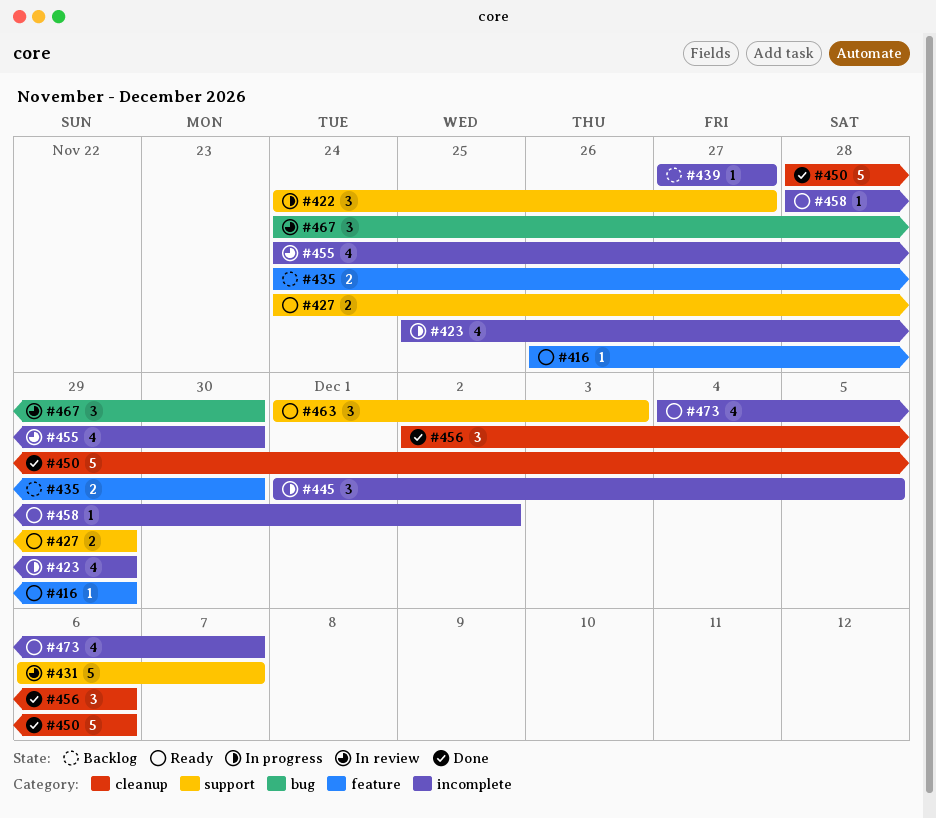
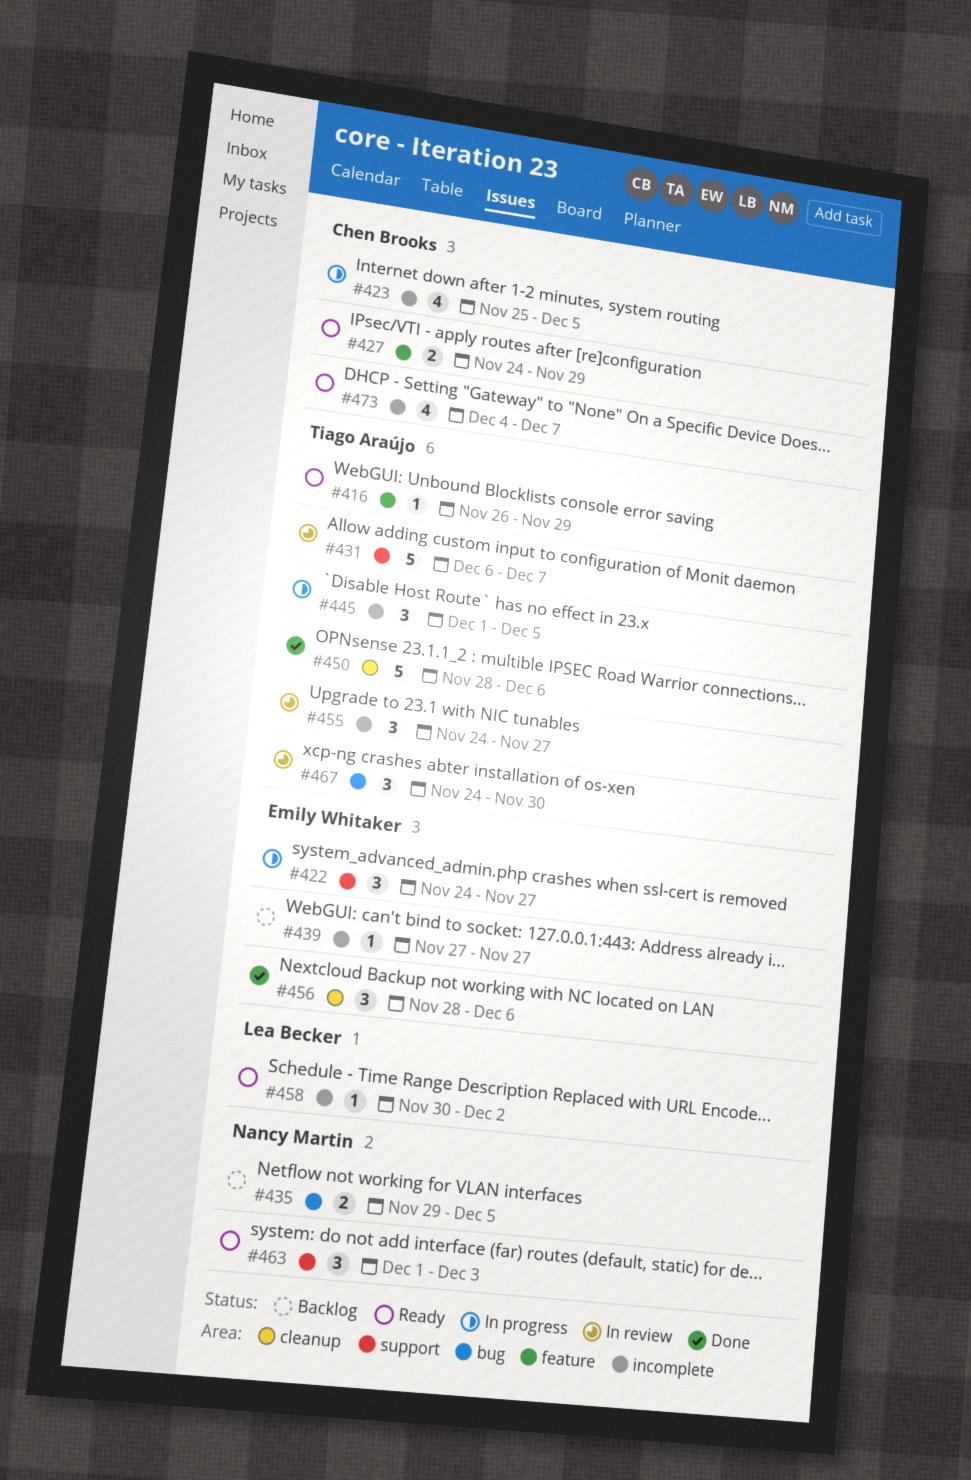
#423, due: Nov 29 -> Dec 5
#427, label: support -> feature
#435, label: feature -> bug
#435, start: Nov 24 -> Nov 29
#435, due: Nov 30 -> Dec 5
#455, estimate: 4 -> 3
#455, due: Nov 30 -> Nov 27
#456, start: Dec 2 -> Nov 28
#458, start: Nov 28 -> Nov 30

